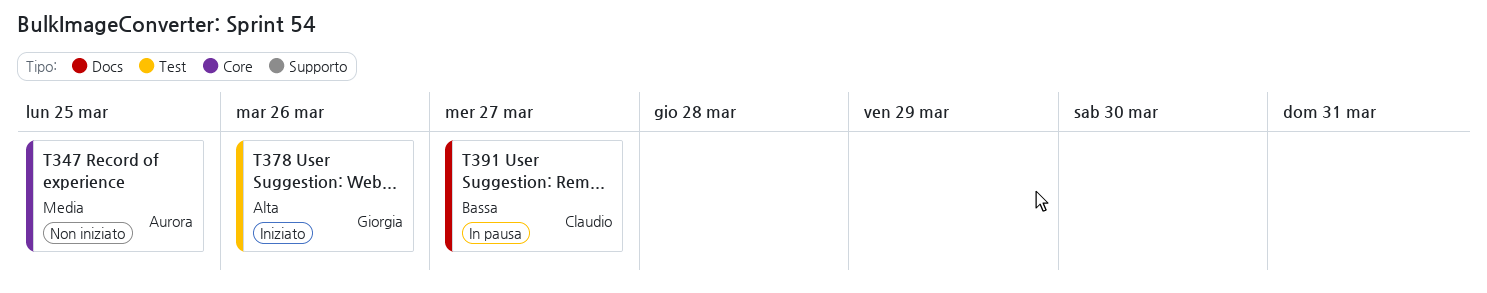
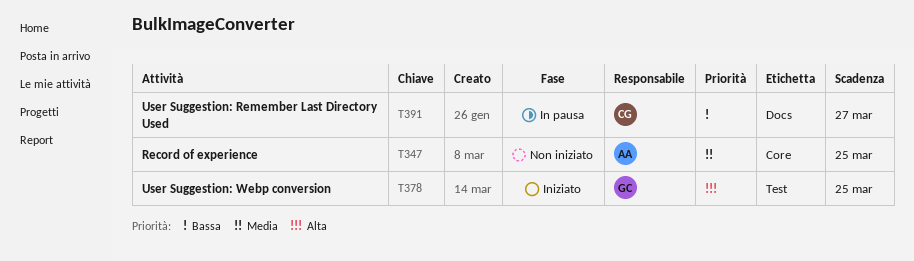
T378, due: Mar 26 -> Mar 25

